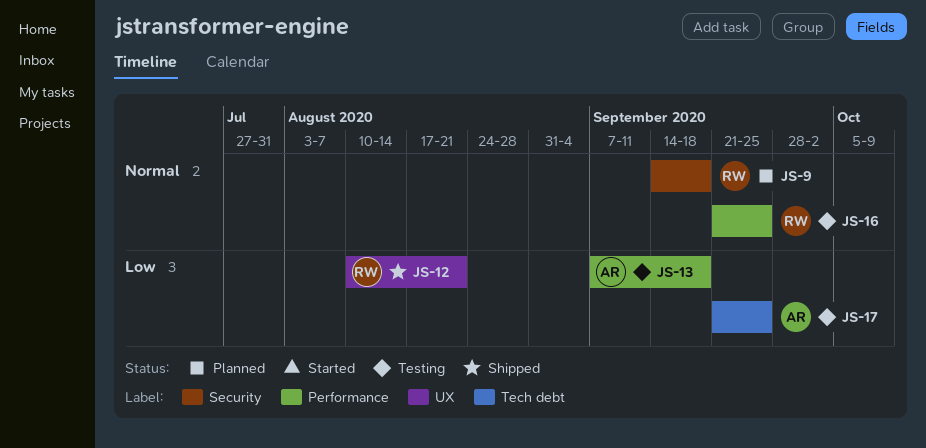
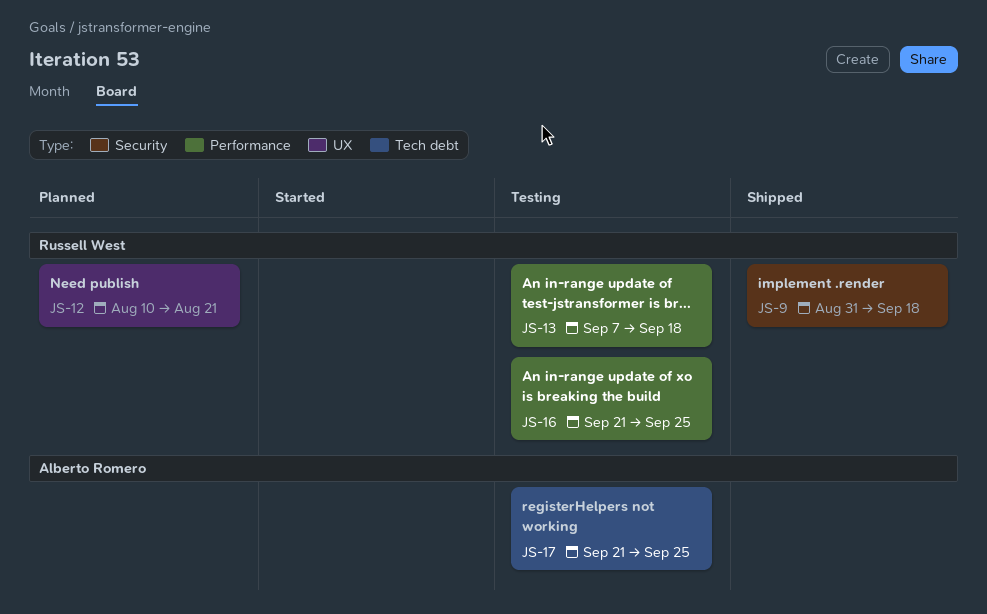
JS-9, status: Planned -> Shipped
JS-9, start: Sep 14 -> Aug 31
JS-12, status: Shipped -> Planned
JS-13, owner: Alberto Romero -> Russell West

